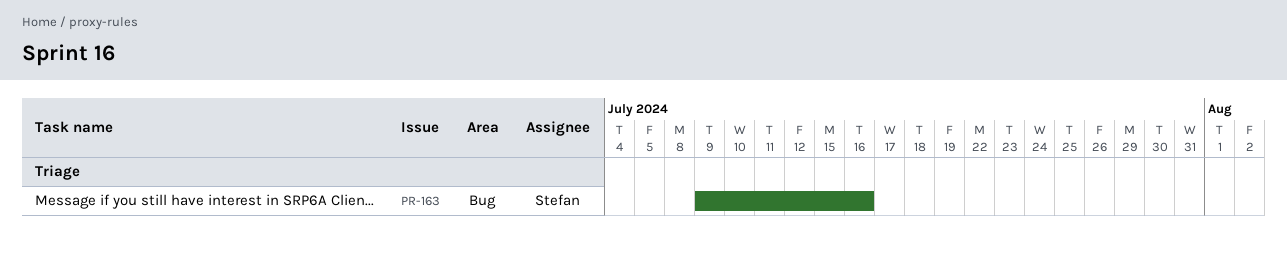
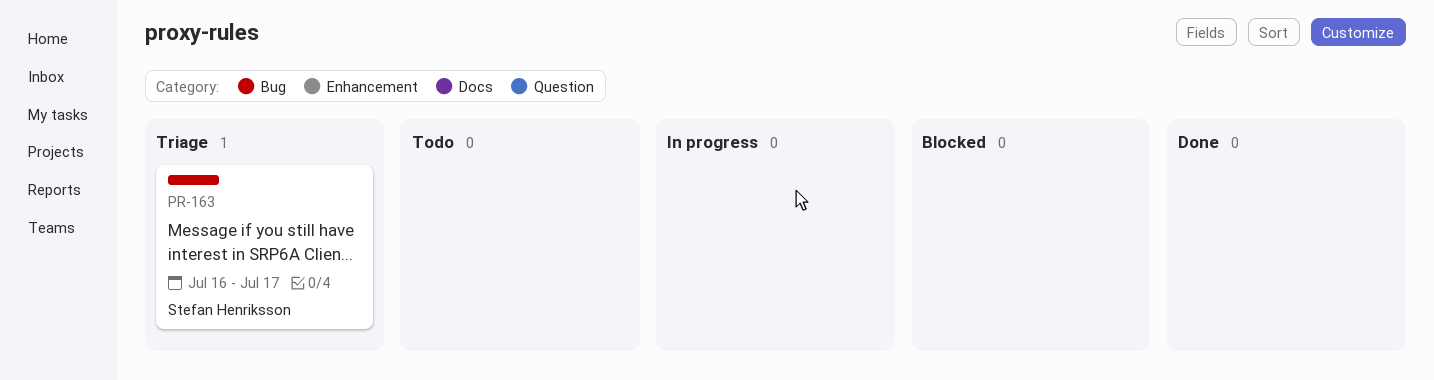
PR-163, start: Jul 9 -> Jul 16
PR-163, due: Jul 16 -> Jul 17

